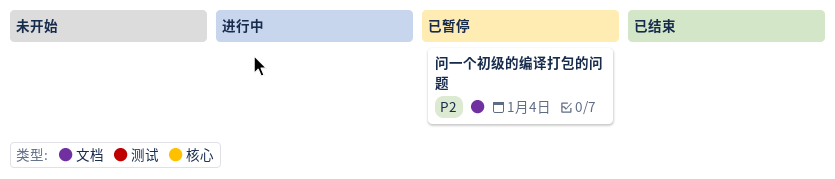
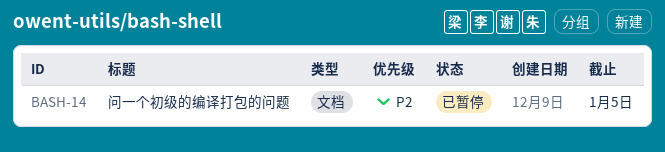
问一个初级的编译打包的问题, due: Jan 4 -> Jan 5

